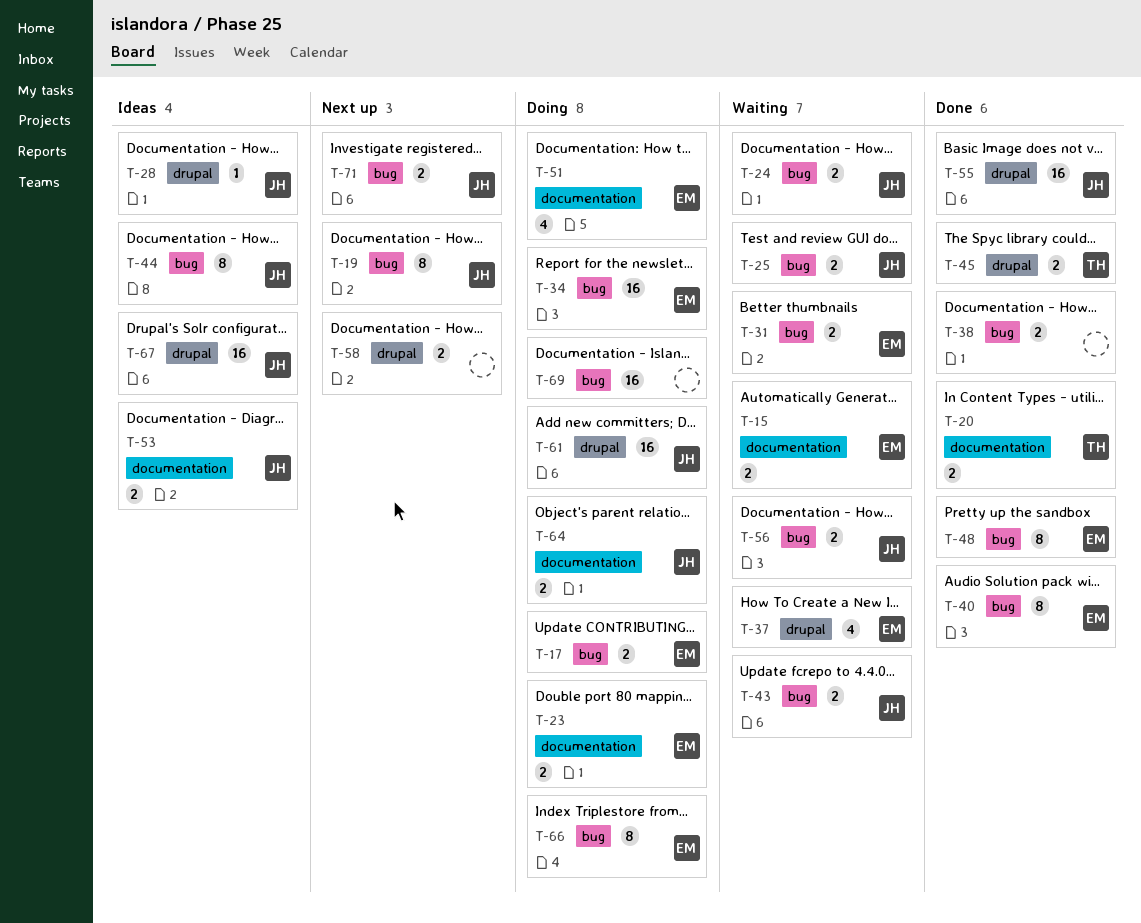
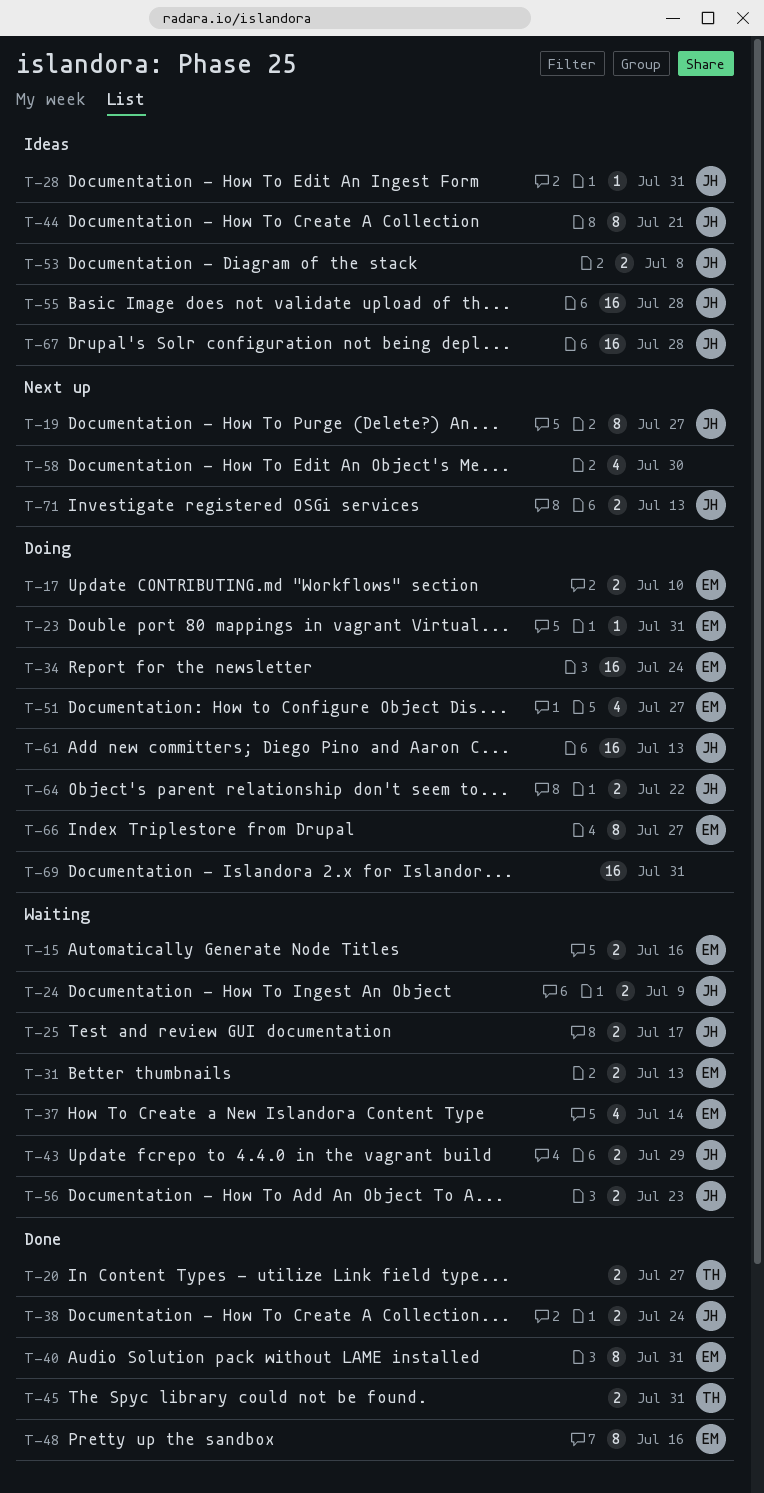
T-23, estimate: 2 -> 1
T-38, owner: none -> JH
T-55, status: Done -> Ideas
T-58, estimate: 2 -> 4

